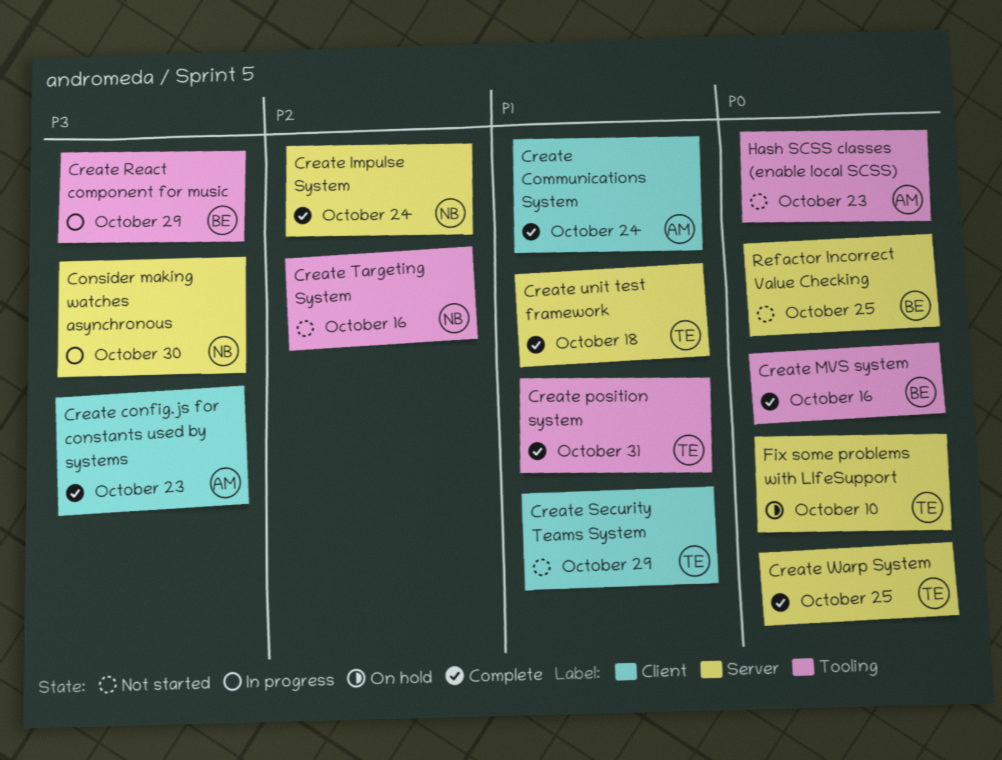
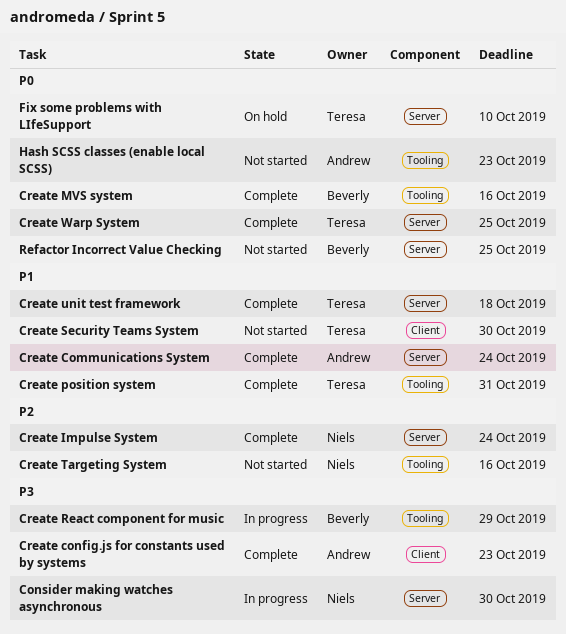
Create Communications System, label: Client -> Server
Create Security Teams System, due: Oct 29 -> Oct 30

